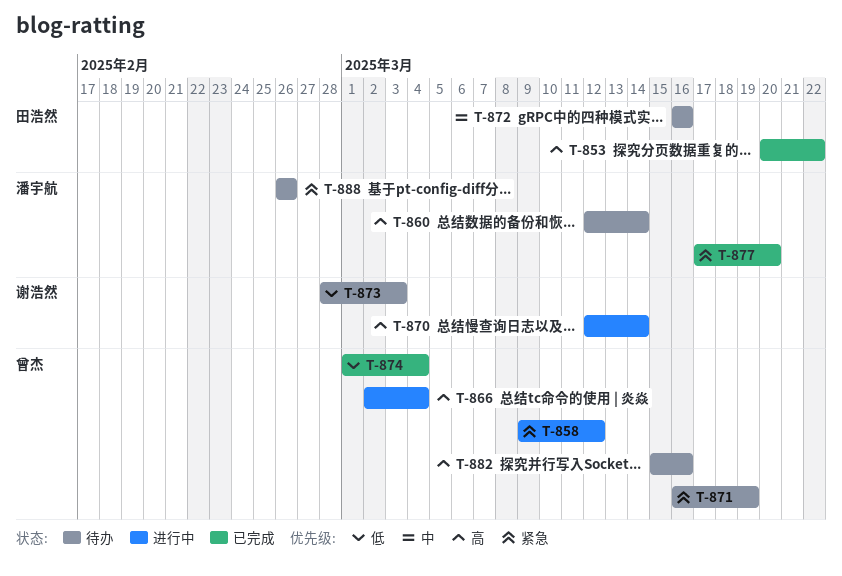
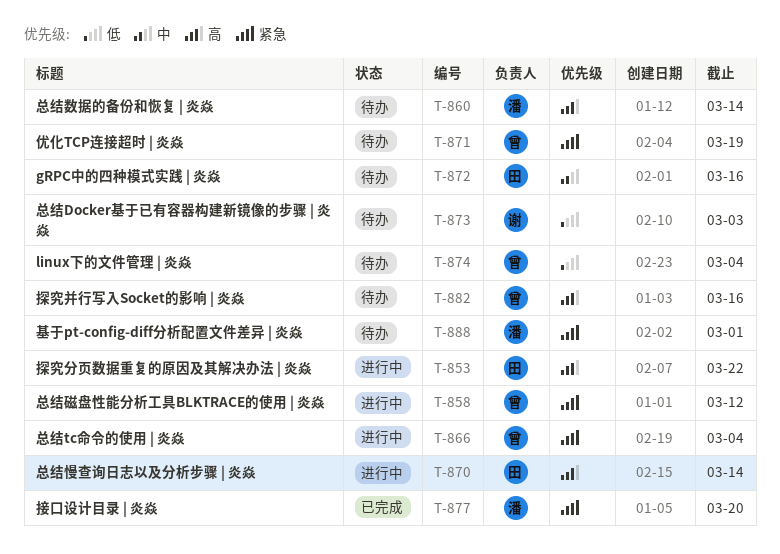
T-853, status: 已完成 -> 进行中
T-866, priority: 高 -> 紧急
T-870, owner: 谢浩然 -> 田浩然
T-874, status: 已完成 -> 待办
T-888, due: Feb 26 -> Mar 1

